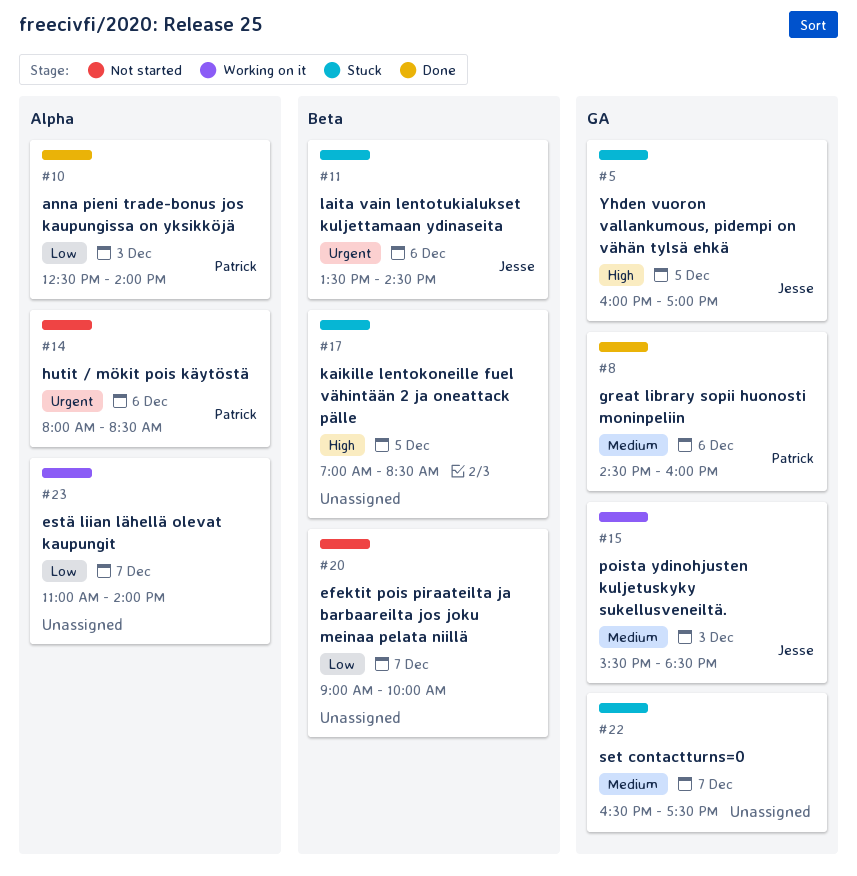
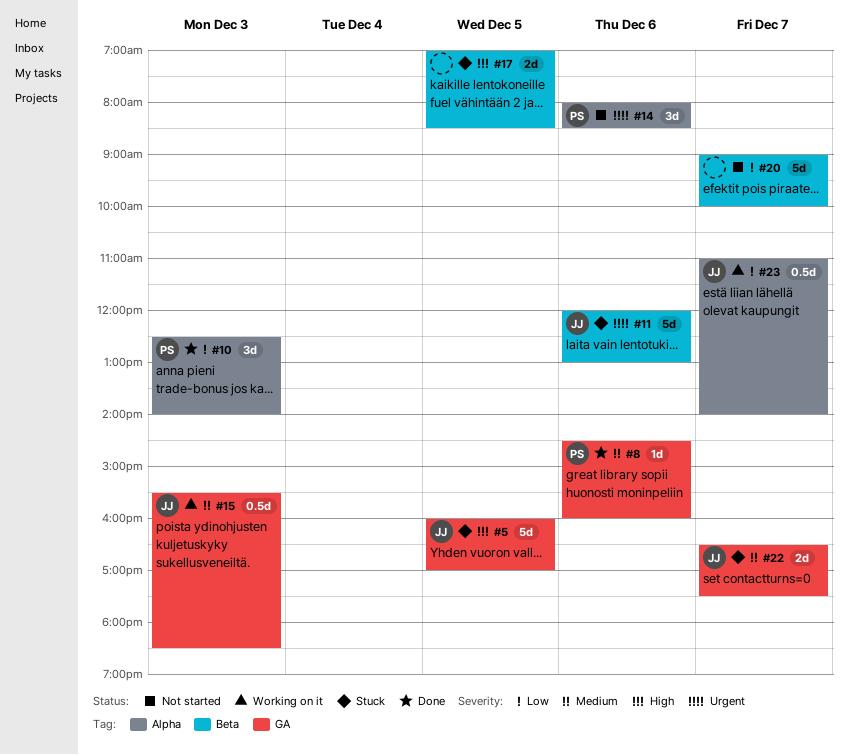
#11, begins: 13:30 -> 12:00
#11, ends: 14:30 -> 13:00
#22, owner: none -> Jesse
#23, owner: none -> Jesse

